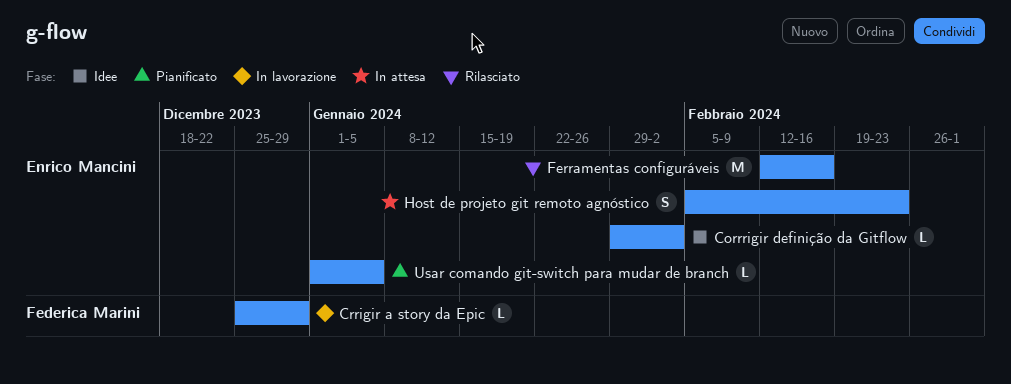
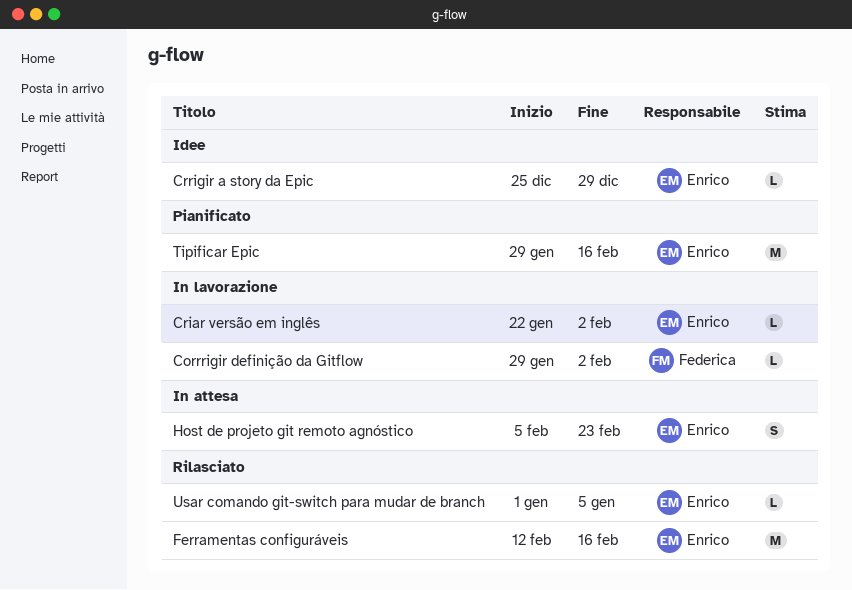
Corrrigir definição da Gitflow, status: Idee -> In lavorazione
Corrrigir definição da Gitflow, owner: Enrico Mancini -> Federica Marini
Criar versão em inglês: none -> present
Crrigir a story da Epic, status: In lavorazione -> Idee
Crrigir a story da Epic, owner: Federica Marini -> Enrico Mancini
Tipificar Epic: none -> present
Usar comando git-switch para mudar de branch, status: Pianificato -> Rilasciato

